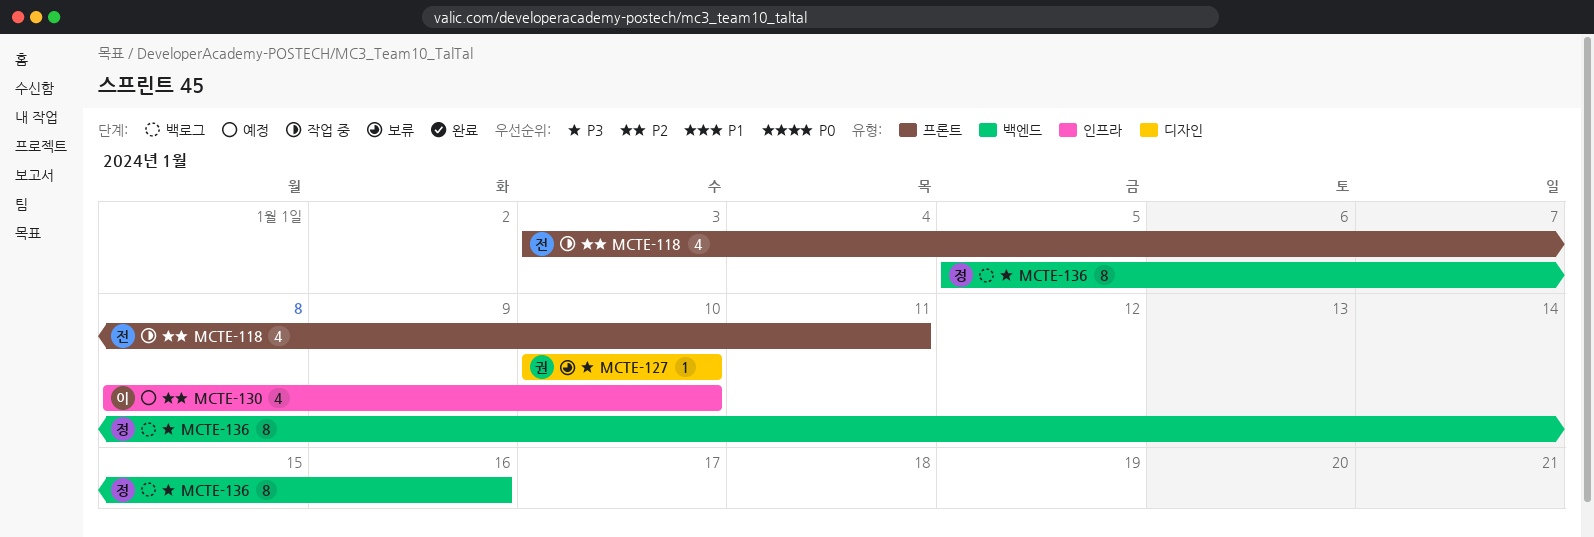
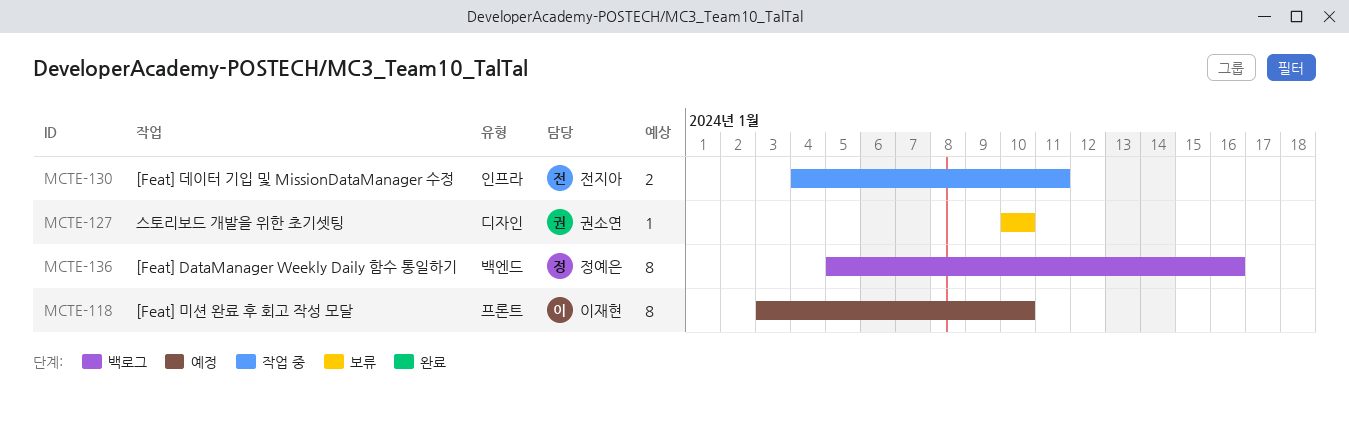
MCTE-118, status: 작업 중 -> 예정
MCTE-118, owner: 전지아 -> 이재현
MCTE-118, estimate: 4 -> 8
MCTE-118, due: Jan 11 -> Jan 10
MCTE-130, status: 예정 -> 작업 중
MCTE-130, owner: 이재현 -> 전지아
MCTE-130, estimate: 4 -> 2
MCTE-130, start: Jan 8 -> Jan 4
MCTE-130, due: Jan 10 -> Jan 11

